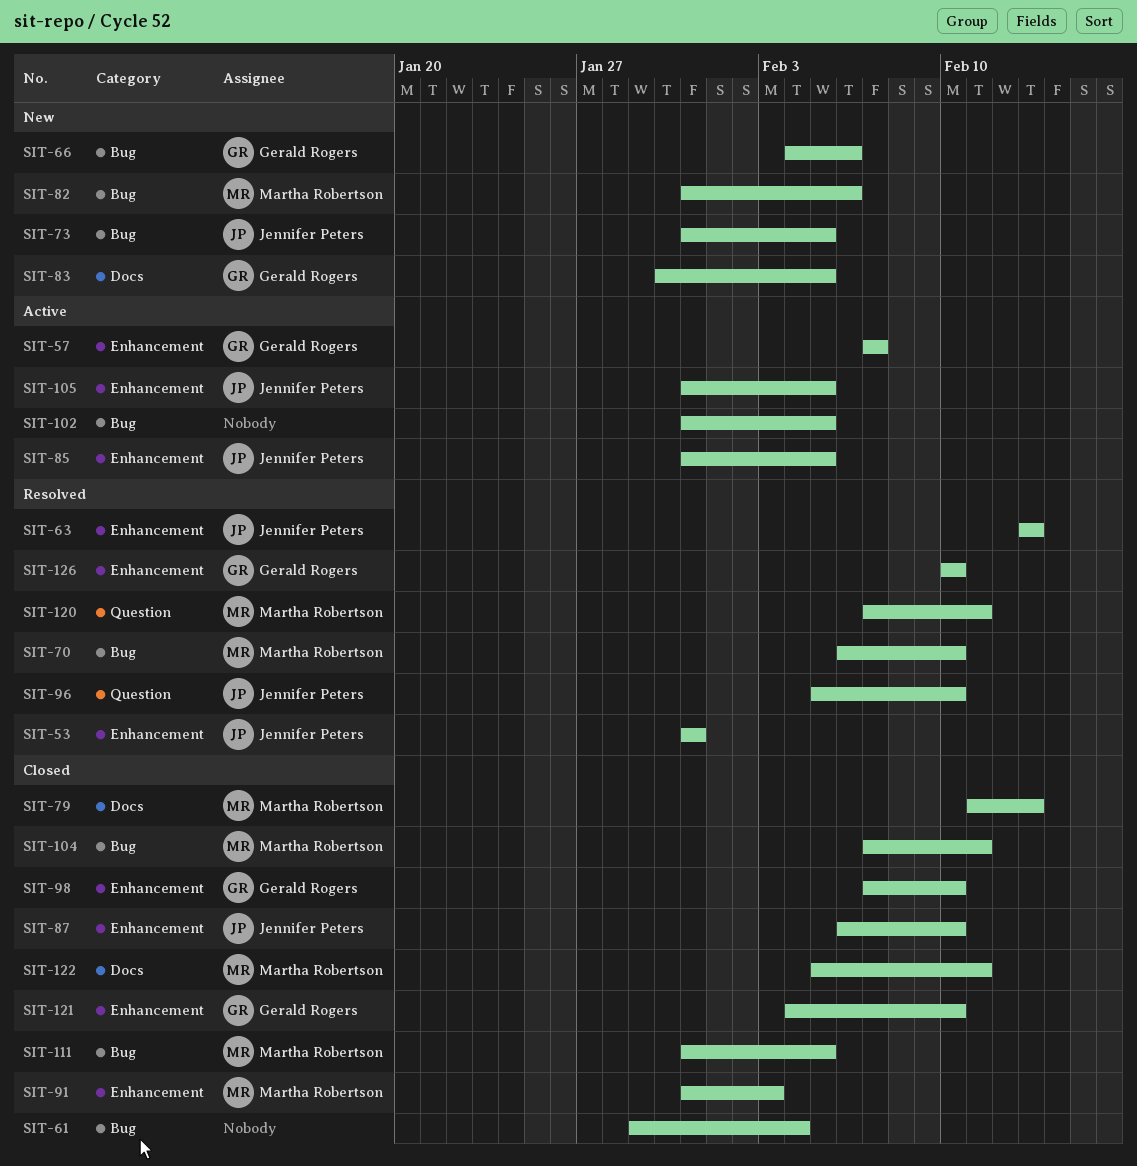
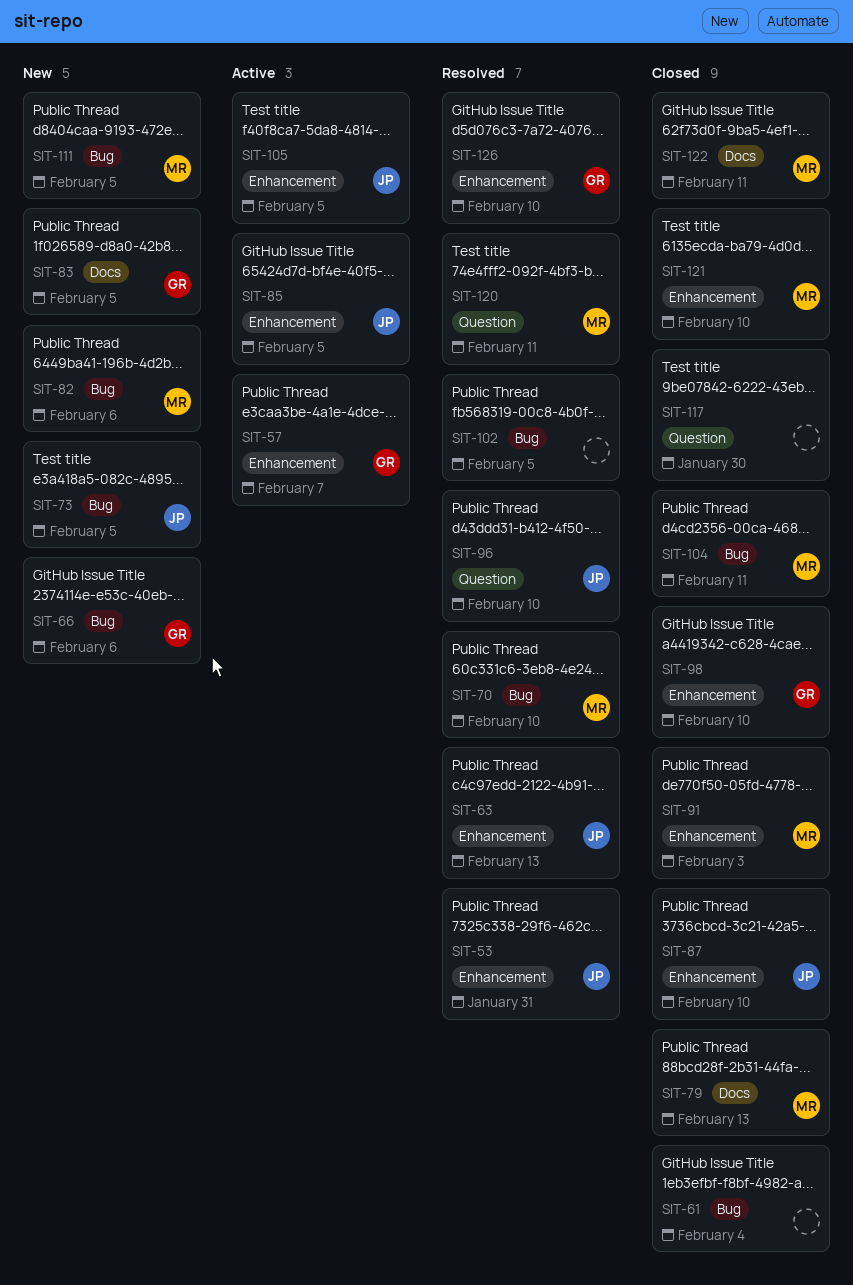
SIT-102, status: Active -> Resolved
SIT-111, status: Closed -> New
SIT-117: none -> present
SIT-121, owner: Gerald Rogers -> Martha Robertson

